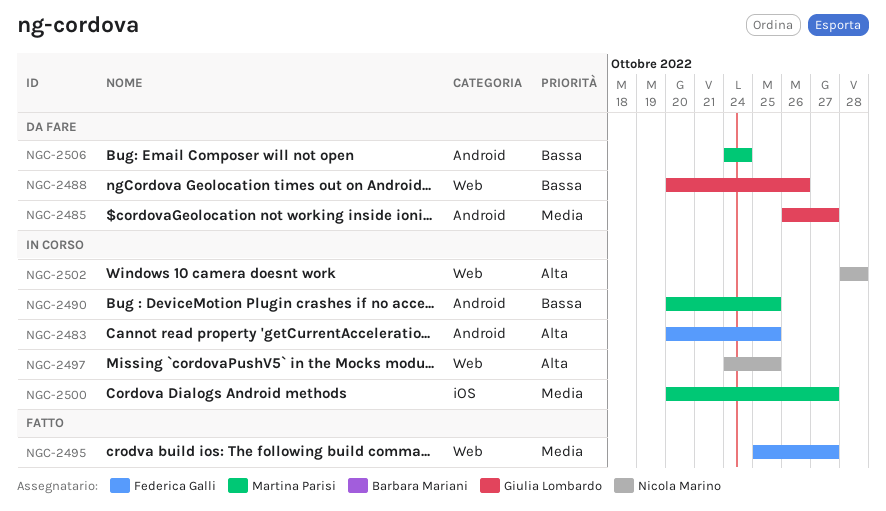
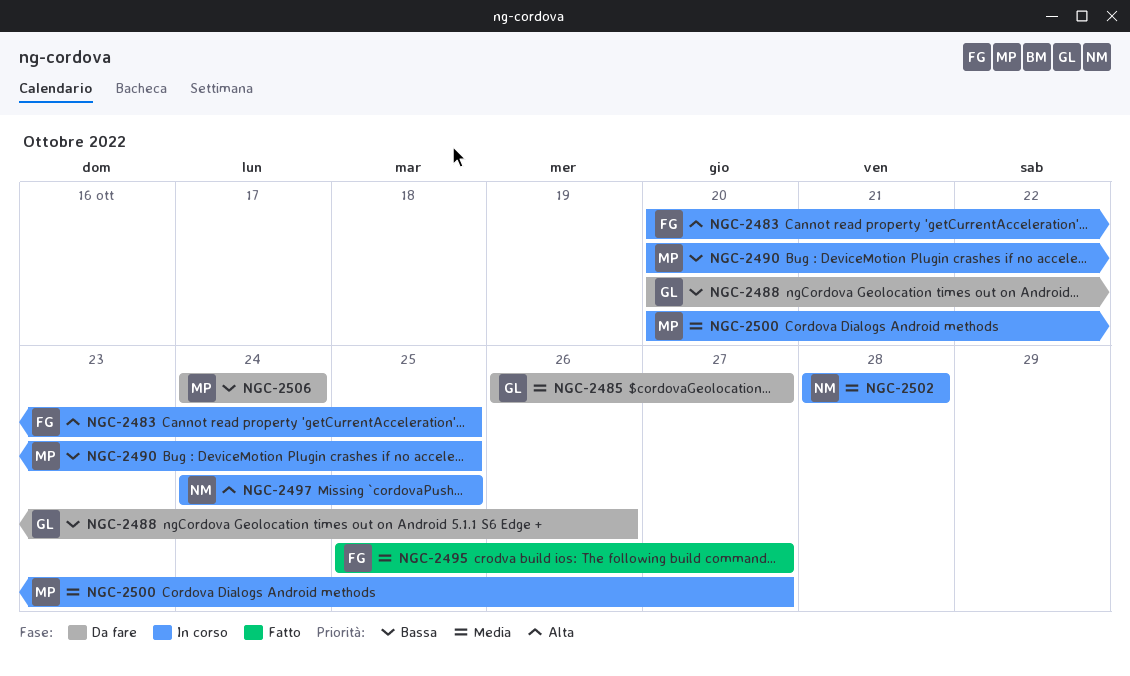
NGC-2502, priority: Alta -> Media

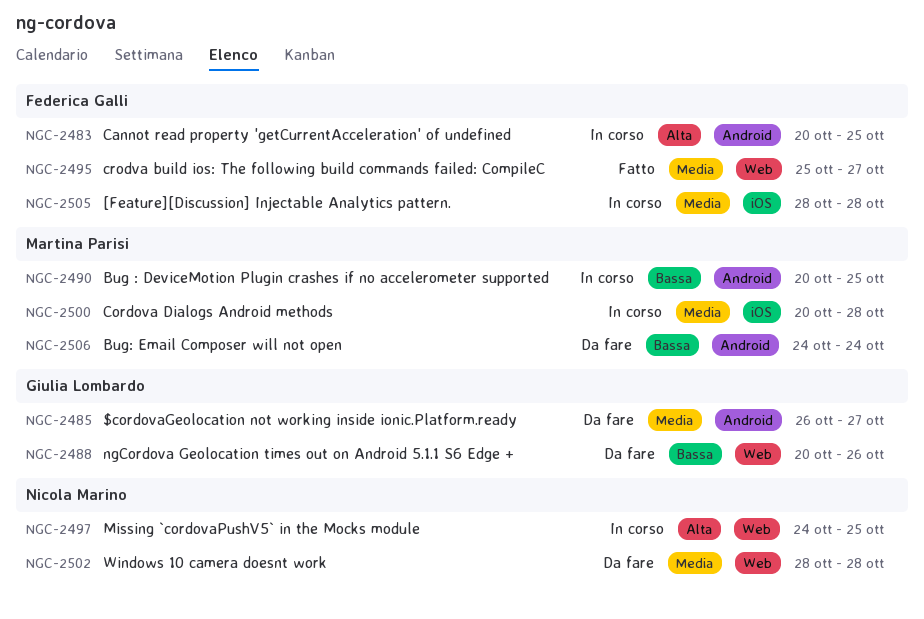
NGC-2500, due: Oct 27 -> Oct 28
NGC-2502, status: In corso -> Da fare
NGC-2505: none -> present

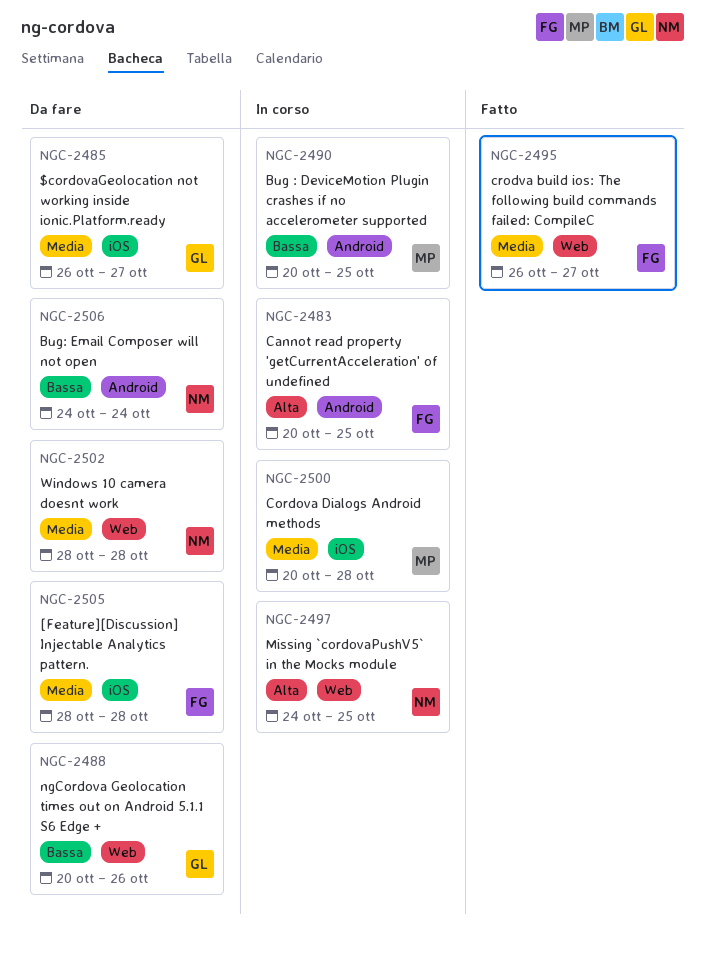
NGC-2485, label: Android -> iOS
NGC-2495, start: Oct 25 -> Oct 26
NGC-2505, status: In corso -> Da fare
NGC-2506, owner: Martina Parisi -> Nicola Marino

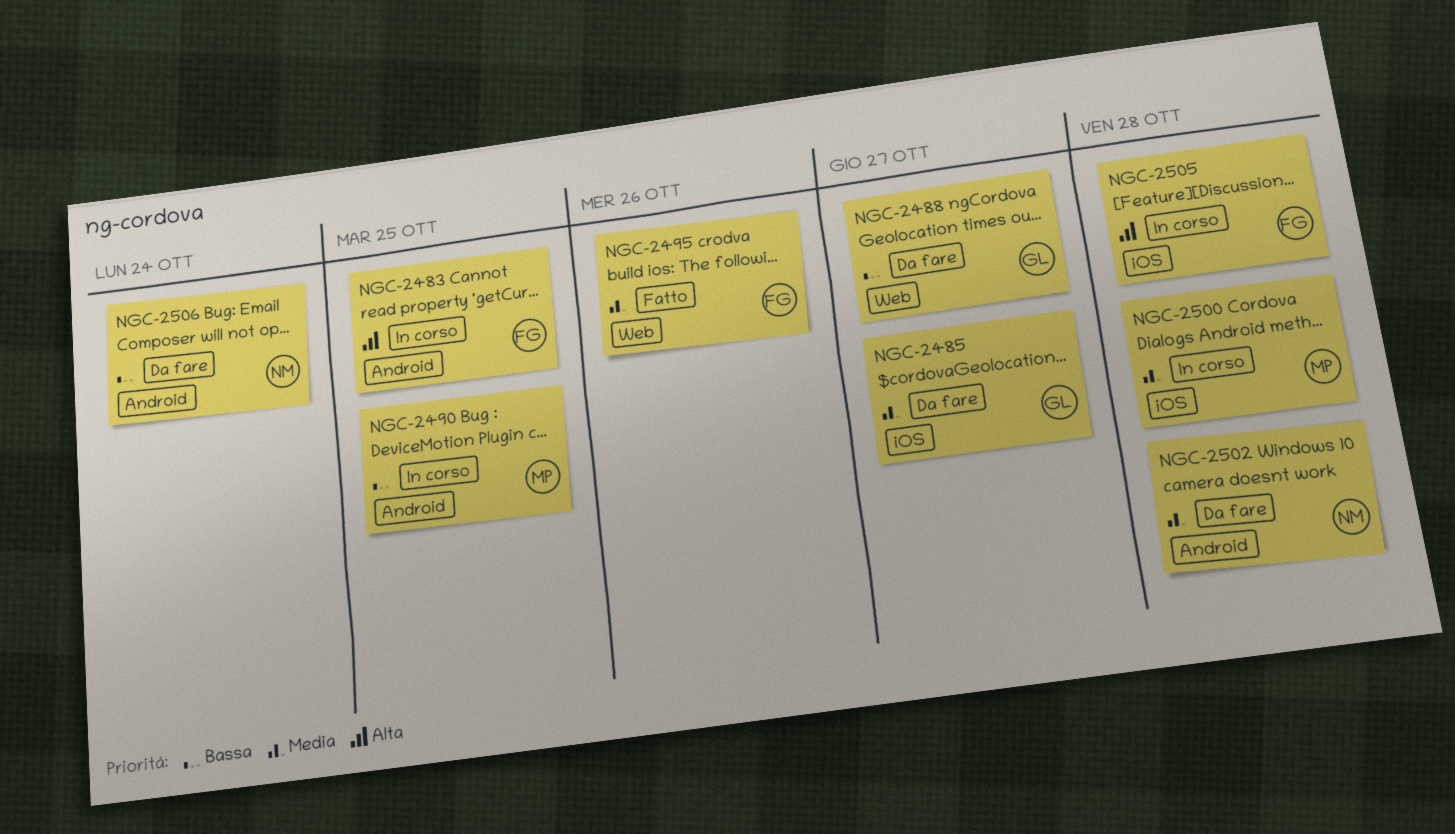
NGC-2488, due: Oct 26 -> Oct 27
NGC-2495, due: Oct 27 -> Oct 26
NGC-2497: present -> none
NGC-2502, label: Web -> Android
NGC-2505, status: Da fare -> In corso
NGC-2505, priority: Media -> Alta

